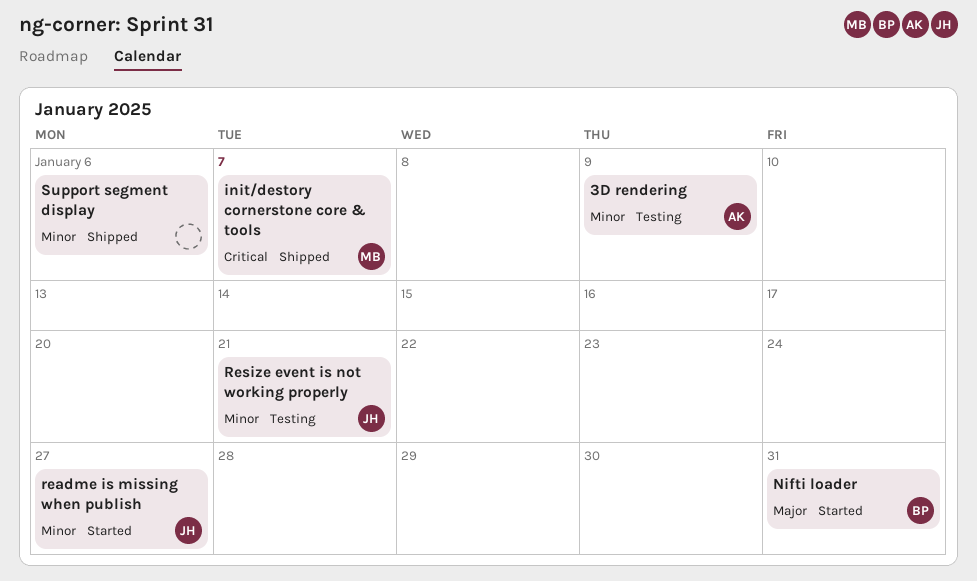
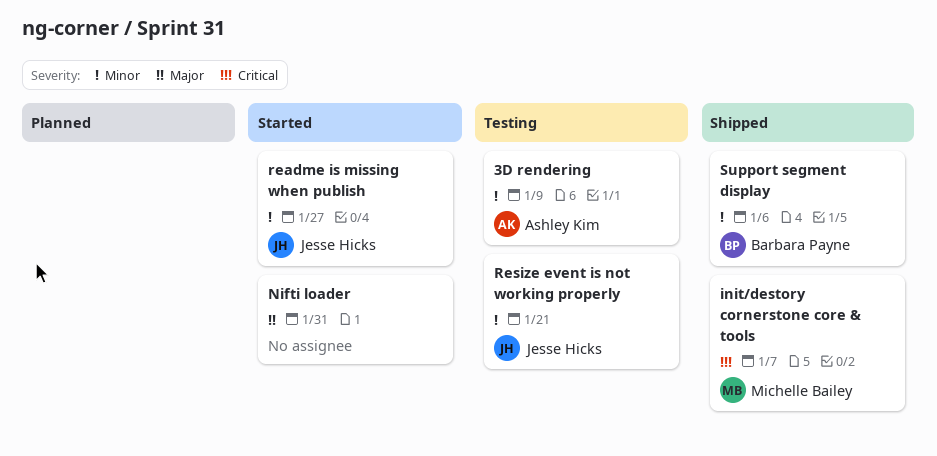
Nifti loader, owner: Barbara Payne -> none
Support segment display, owner: none -> Barbara Payne

